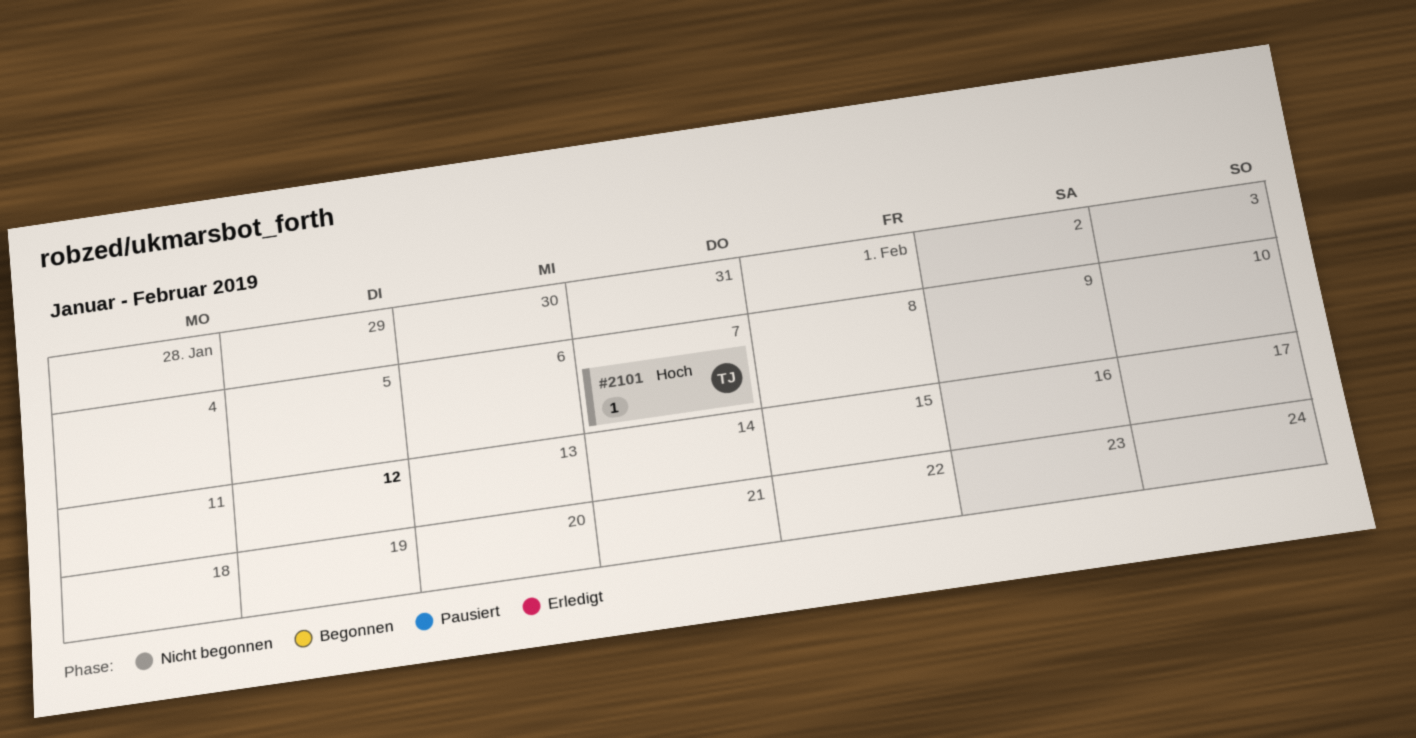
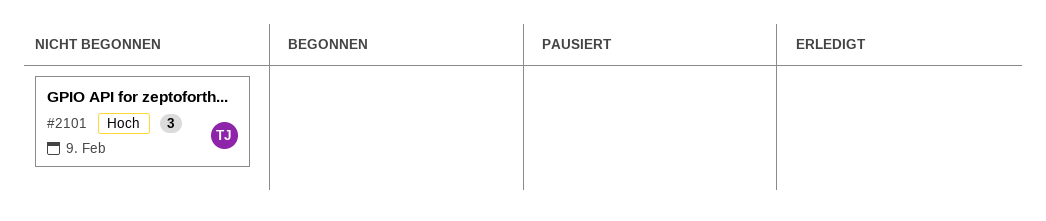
#2101, estimate: 1 -> 3
#2101, due: Feb 7 -> Feb 9

